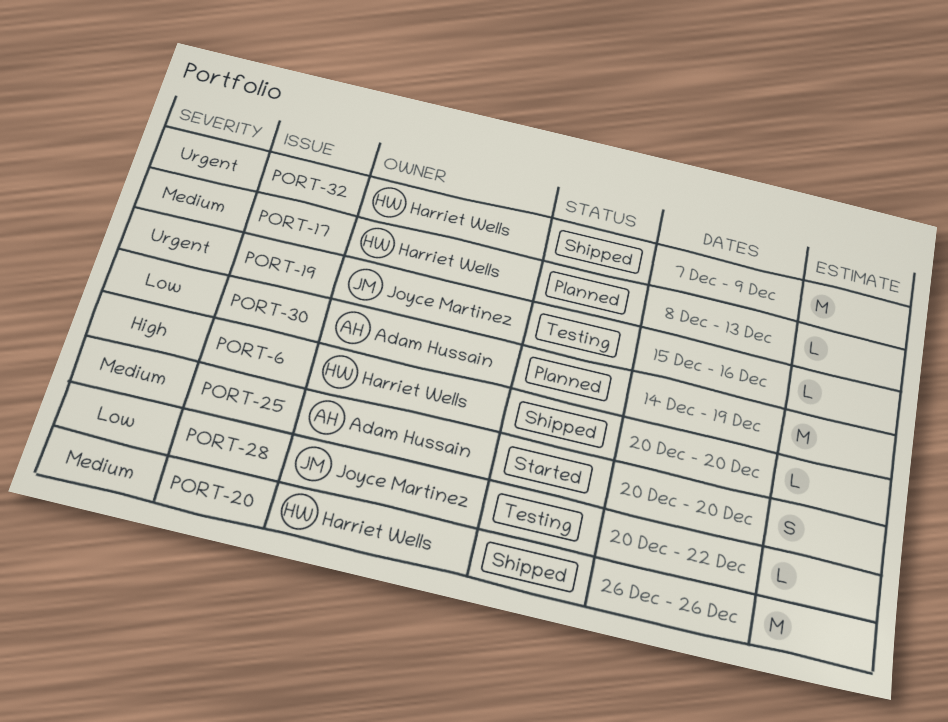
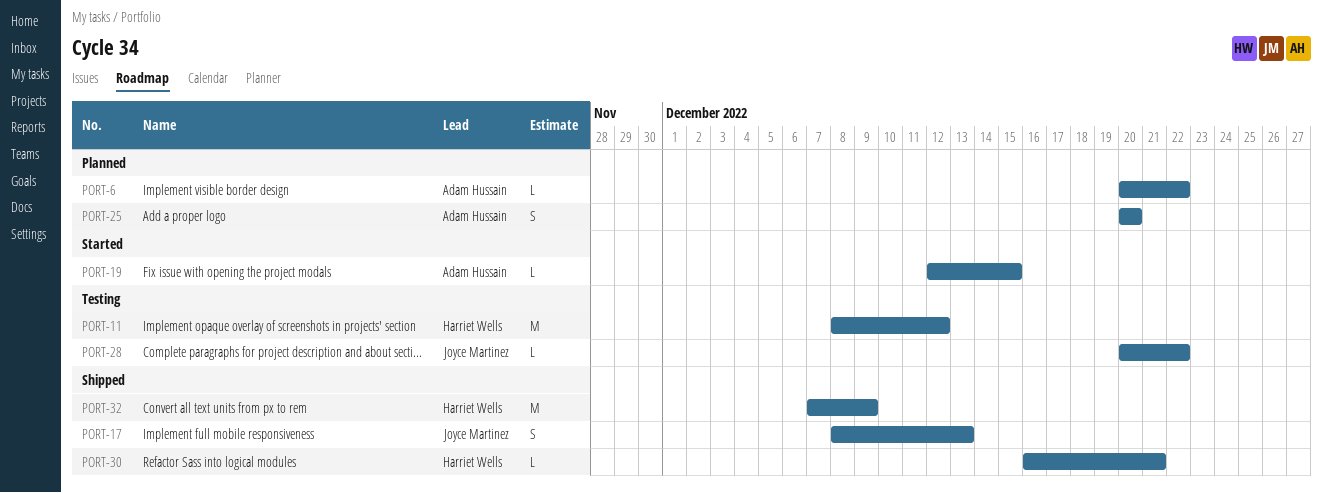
PORT-6, status: Shipped -> Planned
PORT-6, owner: Harriet Wells -> Adam Hussain
PORT-6, due: Dec 20 -> Dec 22
PORT-11: none -> present
PORT-17, status: Planned -> Shipped
PORT-17, owner: Harriet Wells -> Joyce Martinez
PORT-17, estimate: L -> S
PORT-19, status: Testing -> Started
PORT-19, owner: Joyce Martinez -> Adam Hussain
PORT-19, start: Dec 15 -> Dec 12
PORT-19, due: Dec 16 -> Dec 15
PORT-20: present -> none
PORT-25, status: Started -> Planned
PORT-30, status: Planned -> Shipped
PORT-30, owner: Adam Hussain -> Harriet Wells
PORT-30, estimate: M -> L
PORT-30, start: Dec 14 -> Dec 16
PORT-30, due: Dec 19 -> Dec 21

